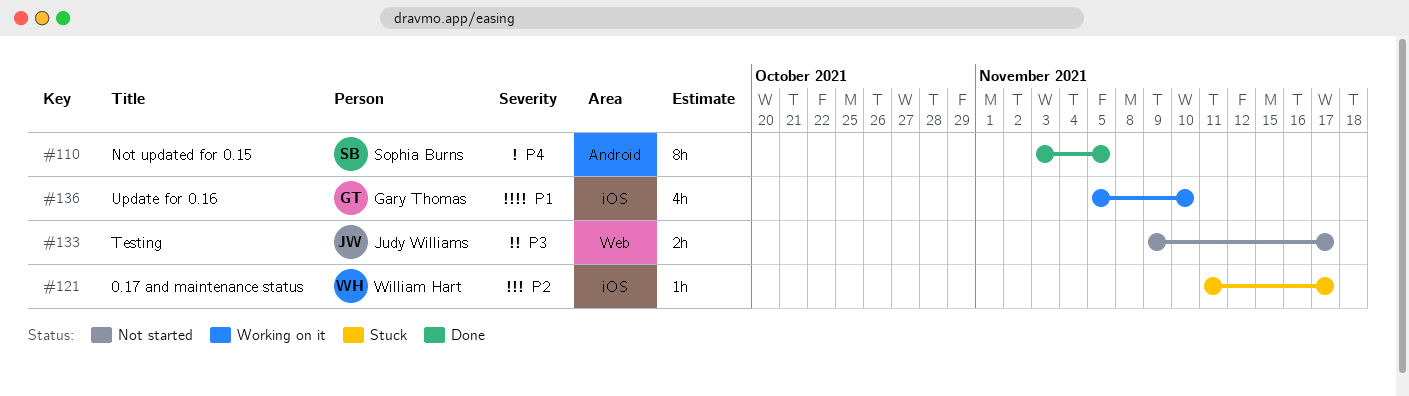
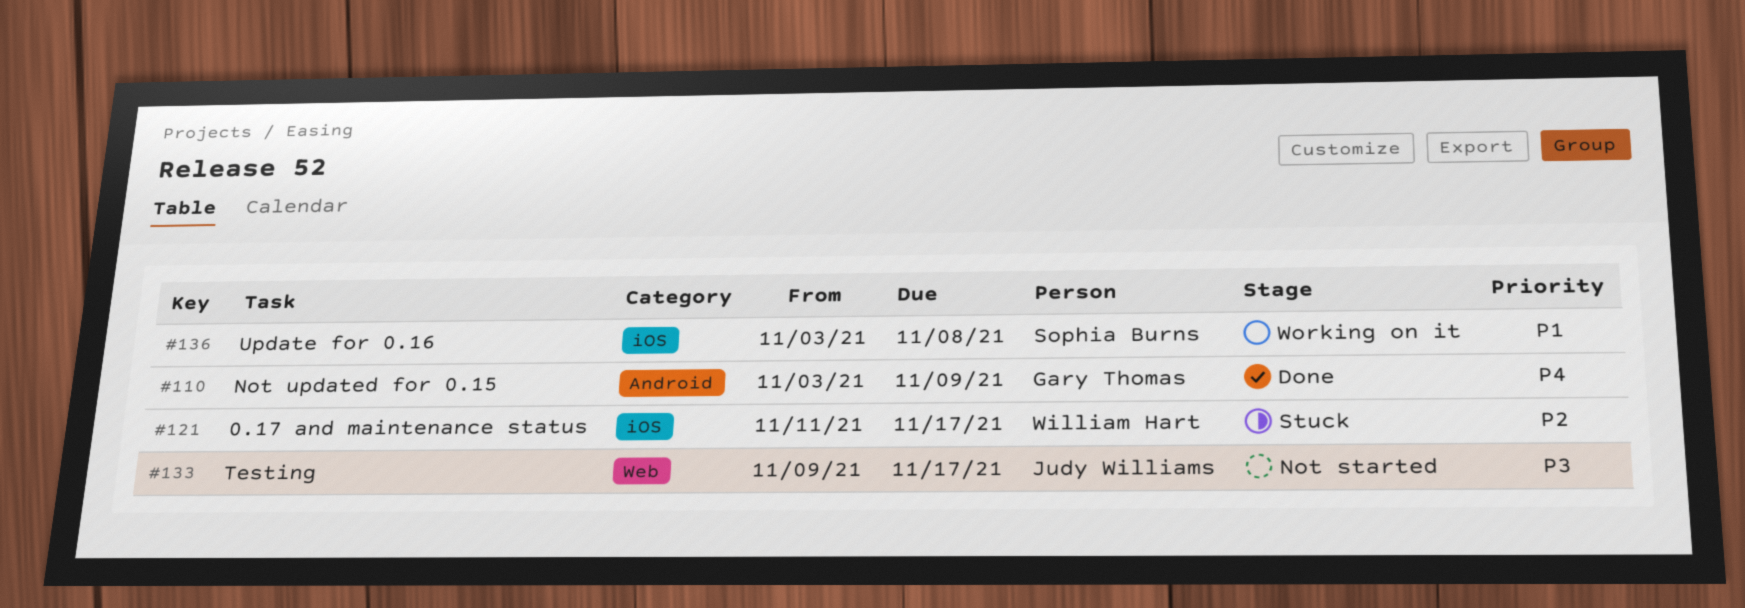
#110, owner: Sophia Burns -> Gary Thomas
#110, due: Nov 5 -> Nov 9
#136, owner: Gary Thomas -> Sophia Burns
#136, start: Nov 5 -> Nov 3
#136, due: Nov 10 -> Nov 8

